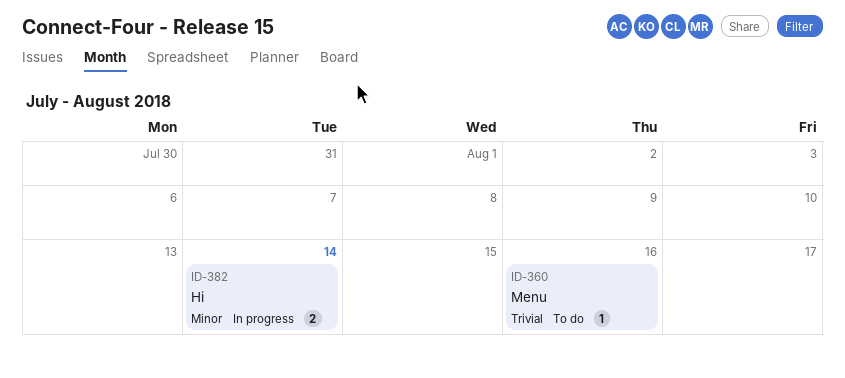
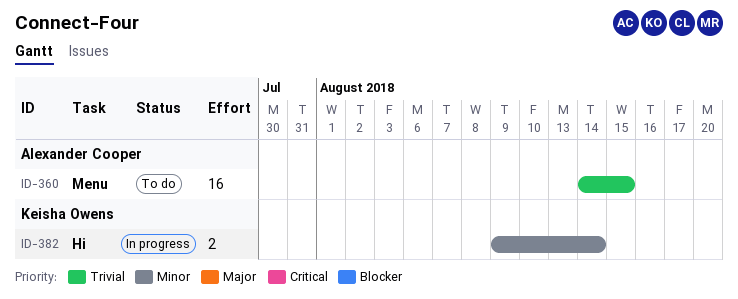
ID-360, estimate: 1 -> 16
ID-360, due: Aug 16 -> Aug 15

